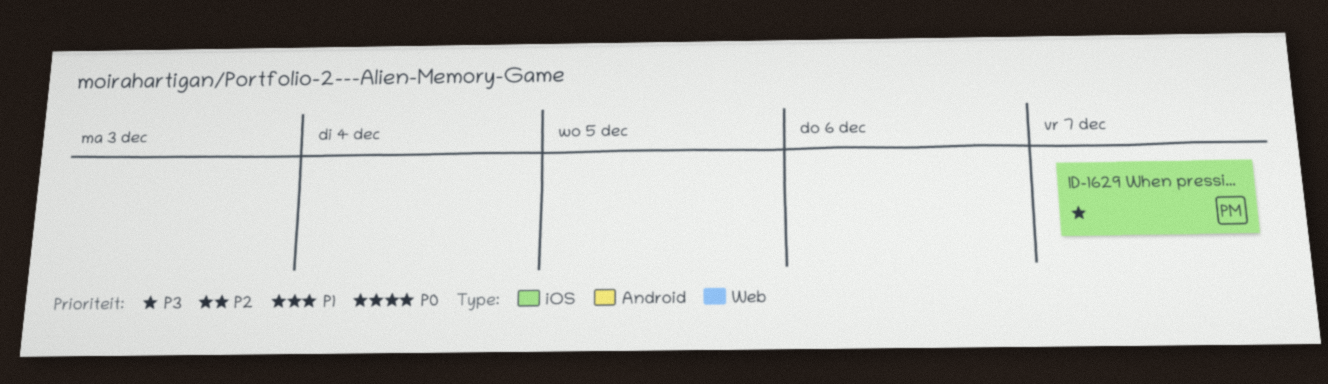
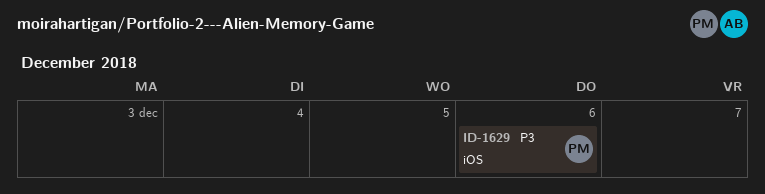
ID-1629, due: Dec 7 -> Dec 6

